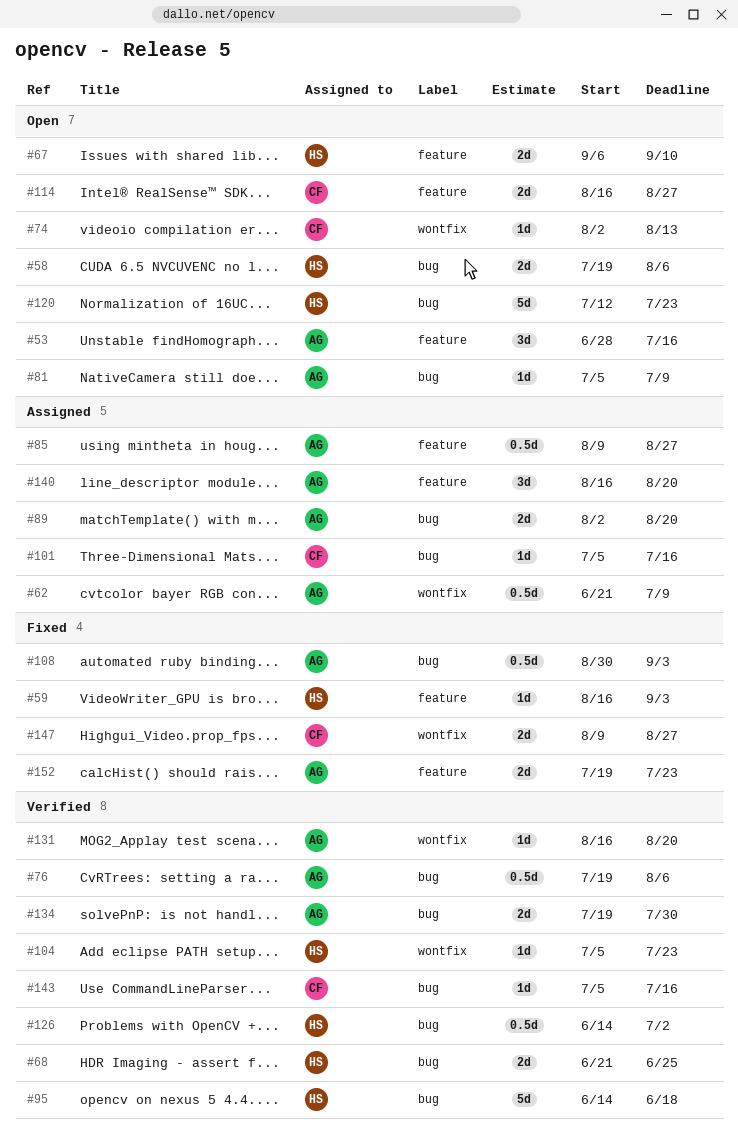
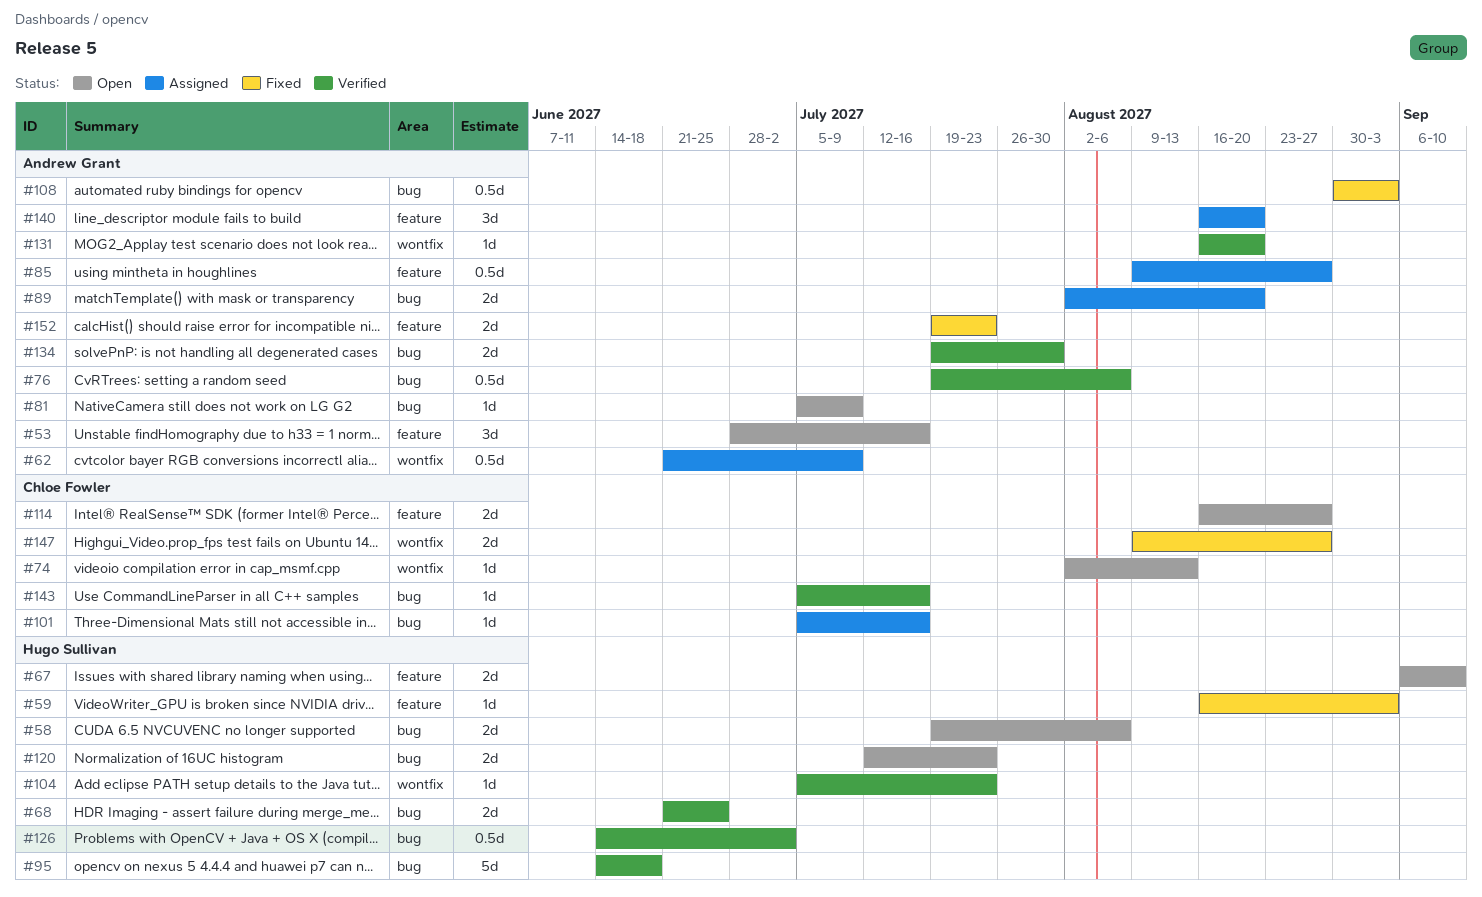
#120, estimate: 5d -> 2d

